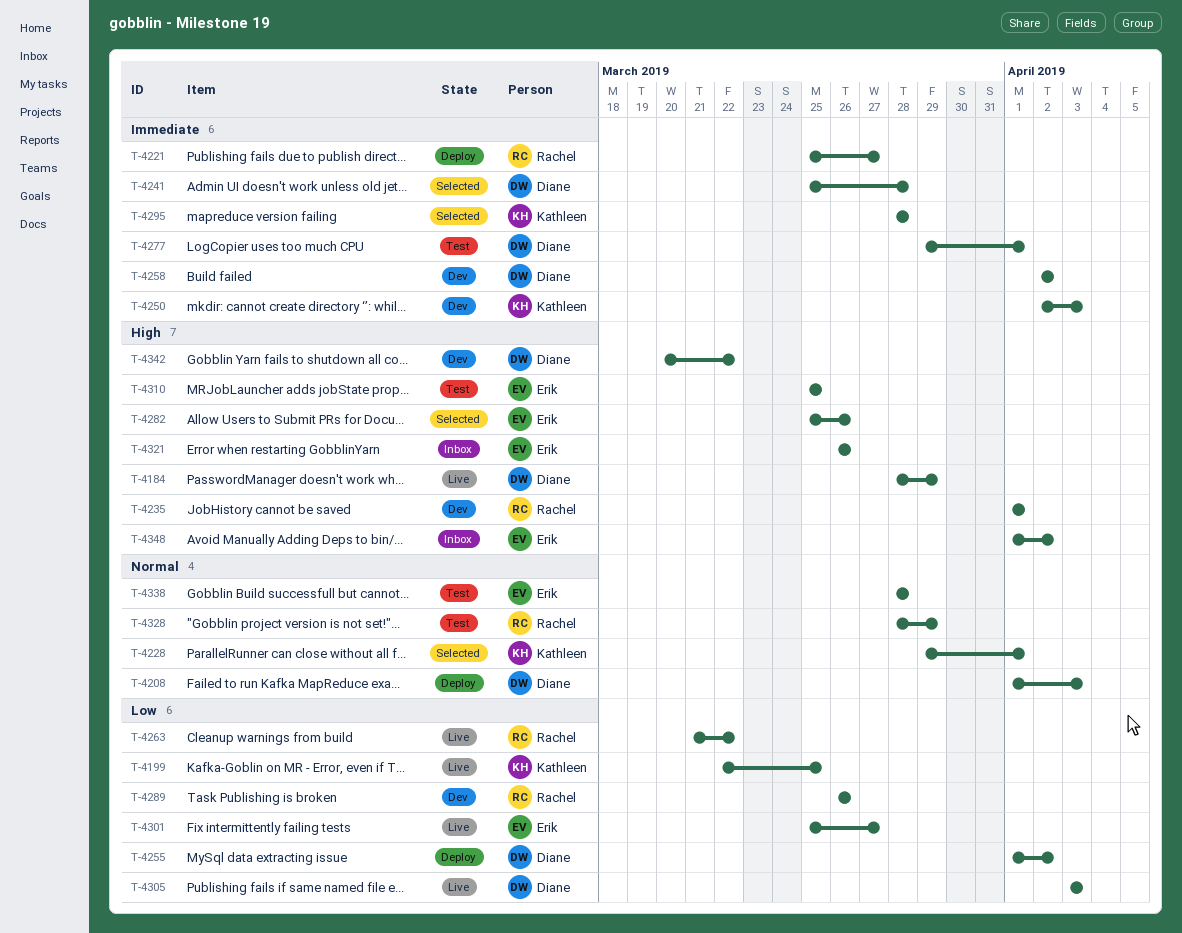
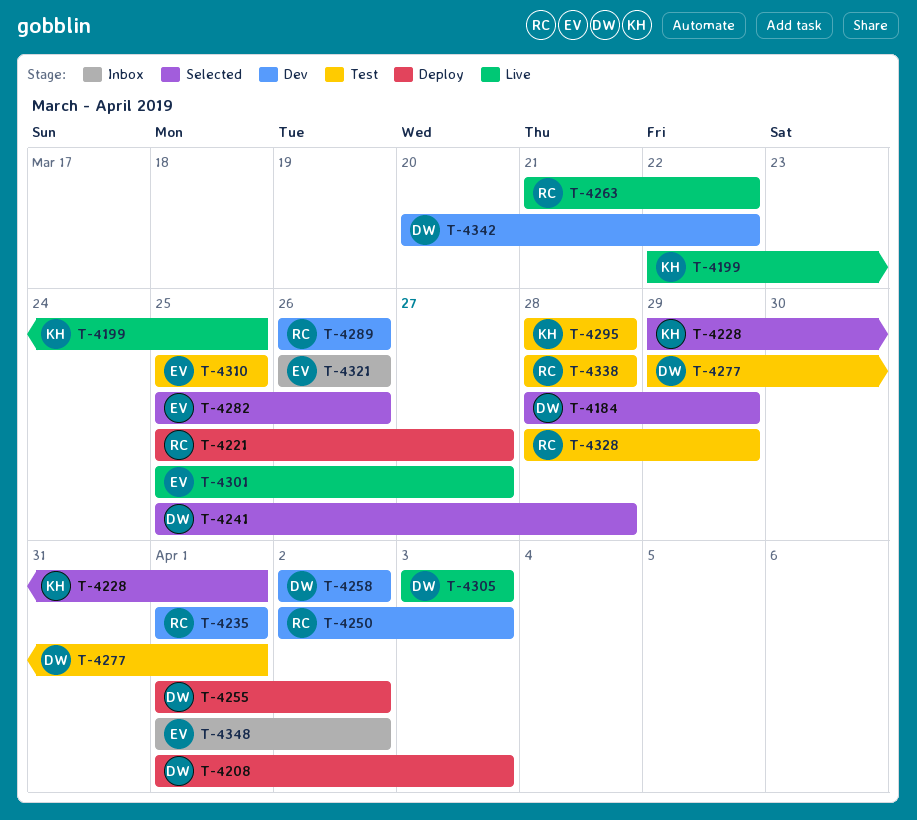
T-4184, status: Live -> Selected
T-4250, owner: Kathleen -> Rachel
T-4295, status: Selected -> Test
T-4338, owner: Erik -> Rachel

